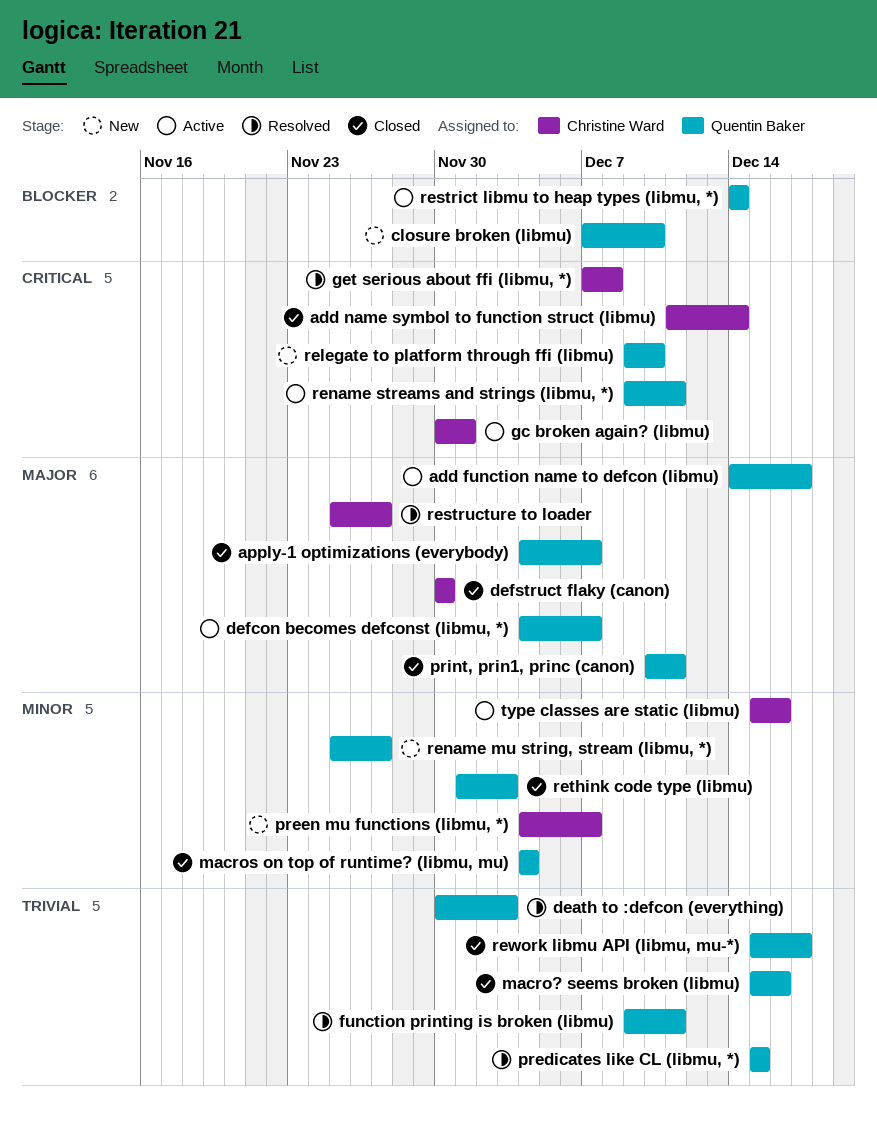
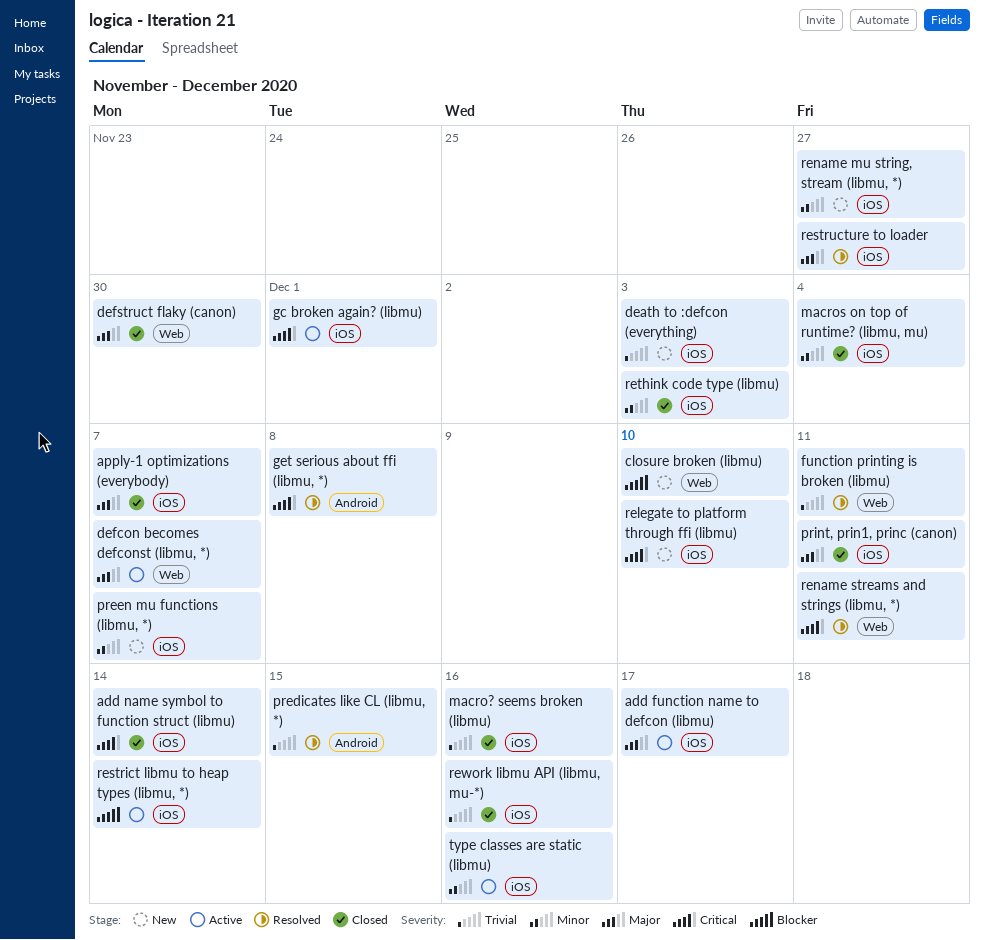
death to :defcon (everything), status: Resolved -> New
rename streams and strings (libmu, *), status: Active -> Resolved
rework libmu API (libmu, mu-*), due: Dec 17 -> Dec 16

